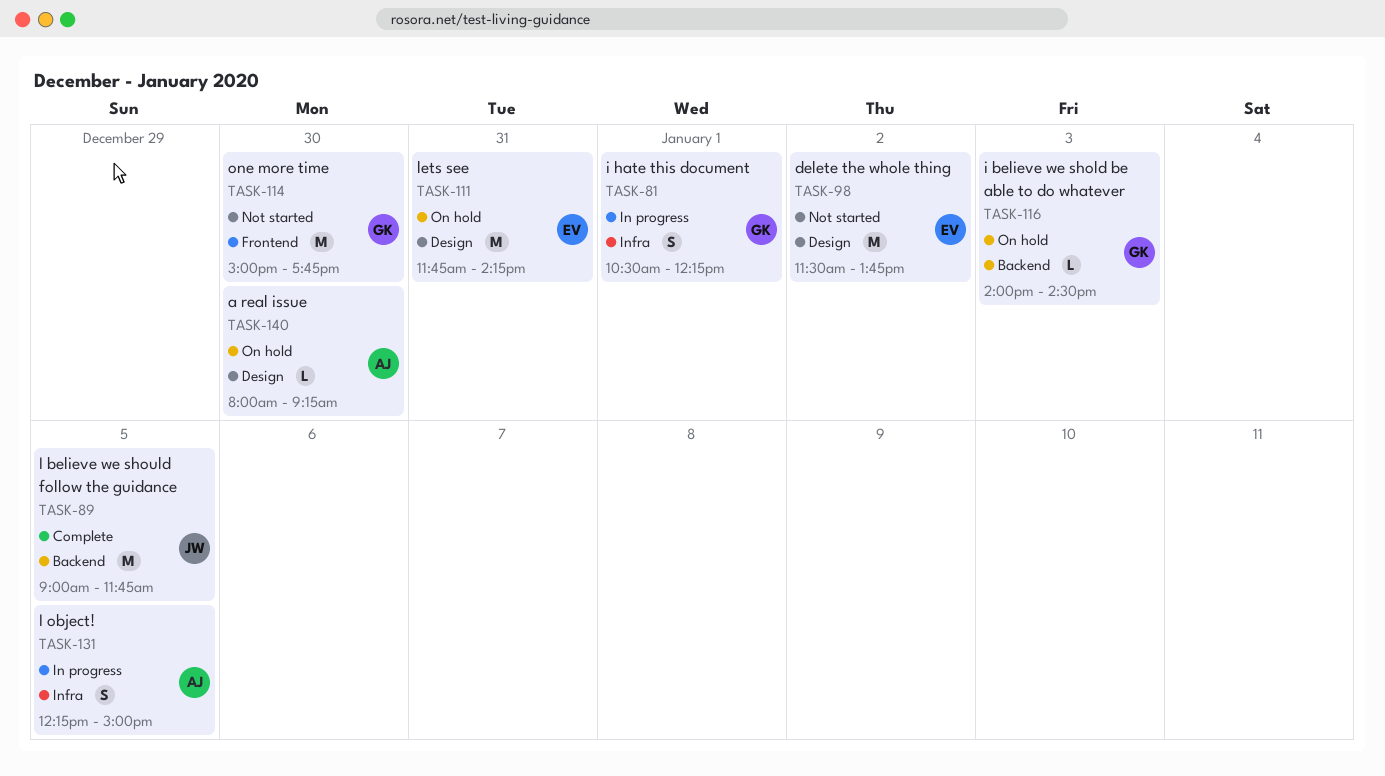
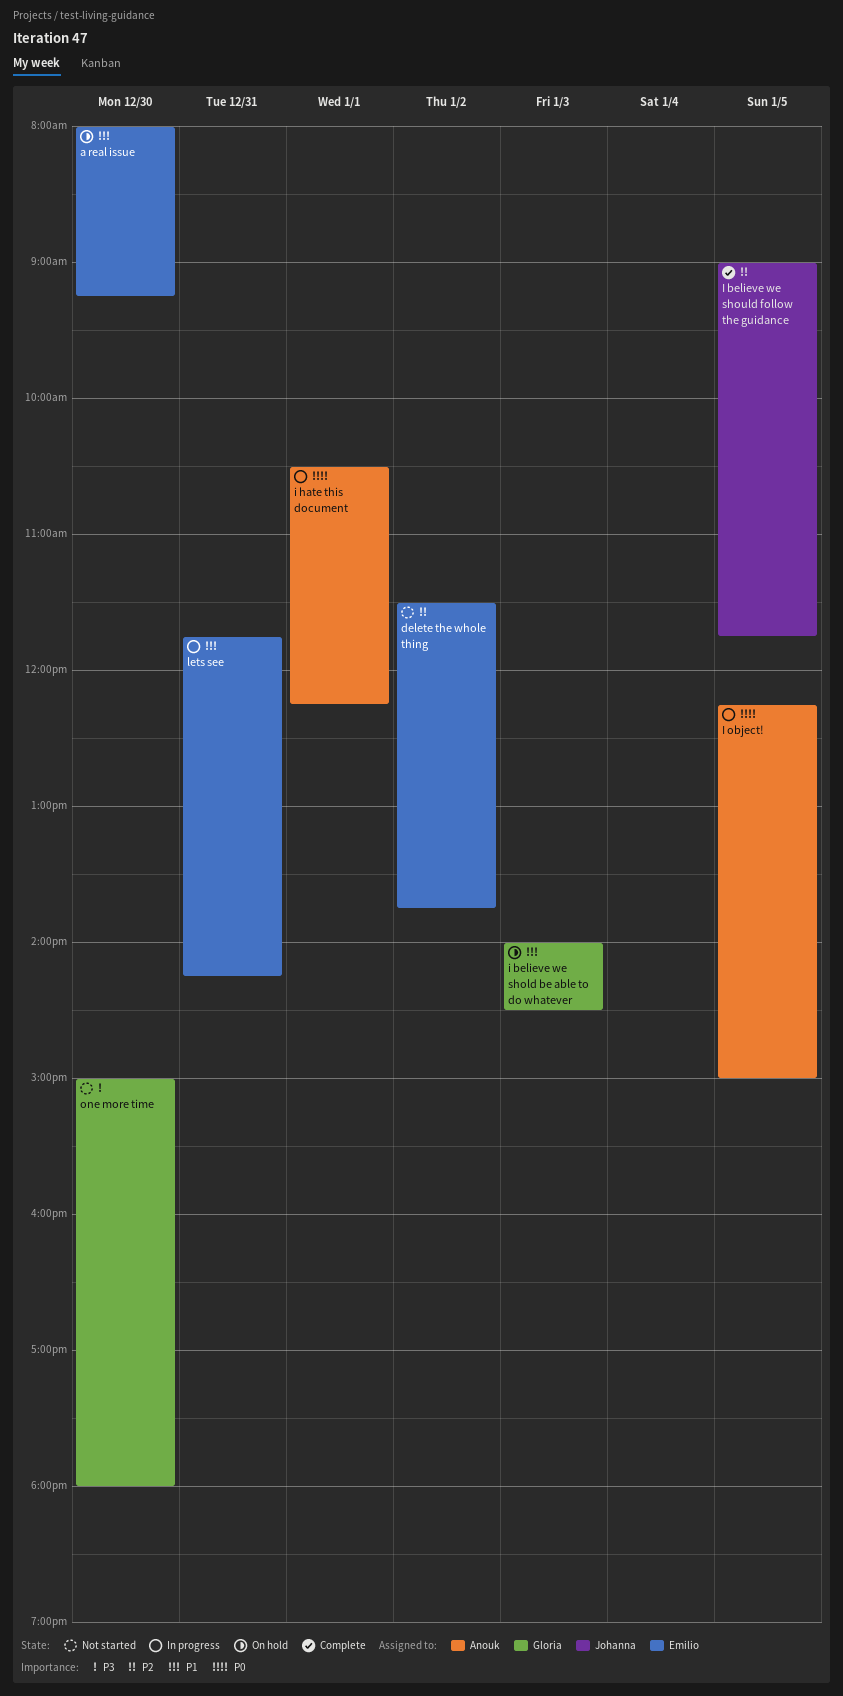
a real issue, owner: Anouk -> Emilio
i hate this document, owner: Gloria -> Anouk
lets see, status: On hold -> In progress
one more time, ends: 17:45 -> 18:00

